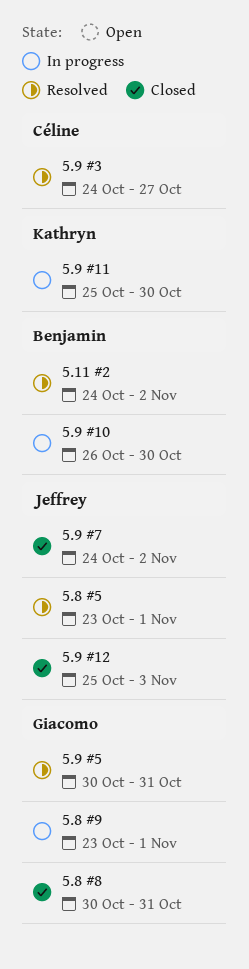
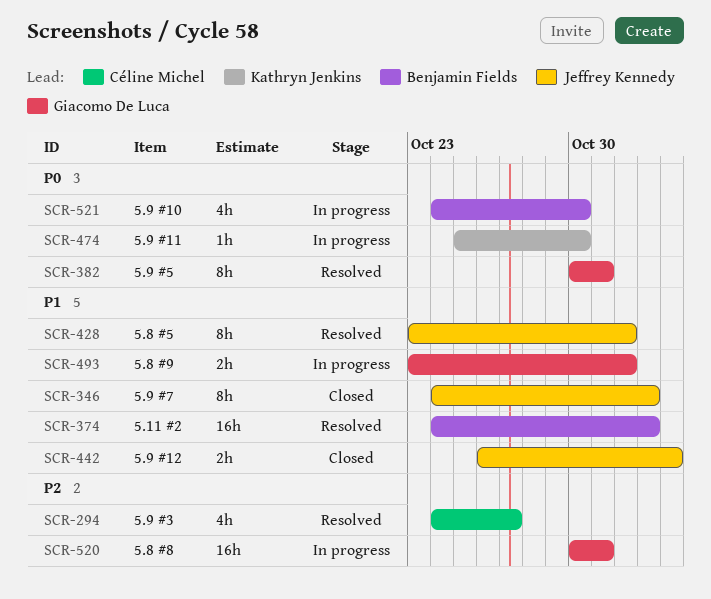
5.8 #8, status: Closed -> In progress
5.9 #10, start: Oct 26 -> Oct 24
5.9 #12, start: Oct 25 -> Oct 26

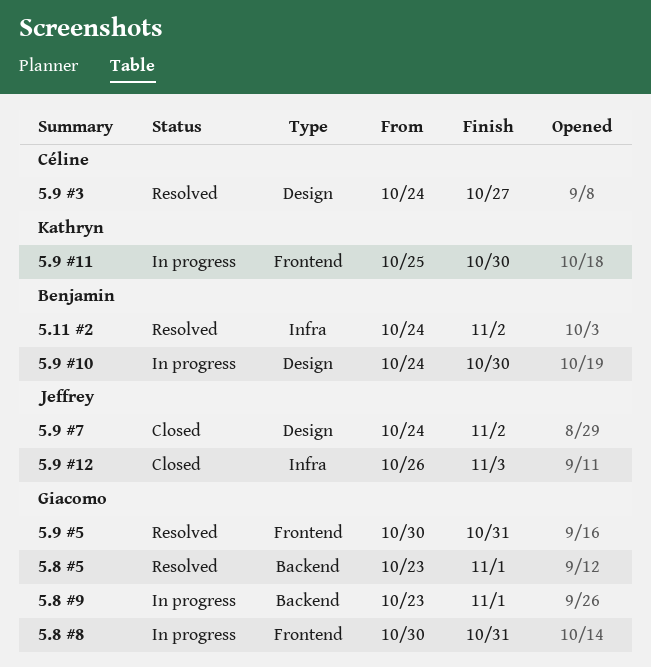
5.8 #5, owner: Jeffrey Kennedy -> Giacomo De Luca

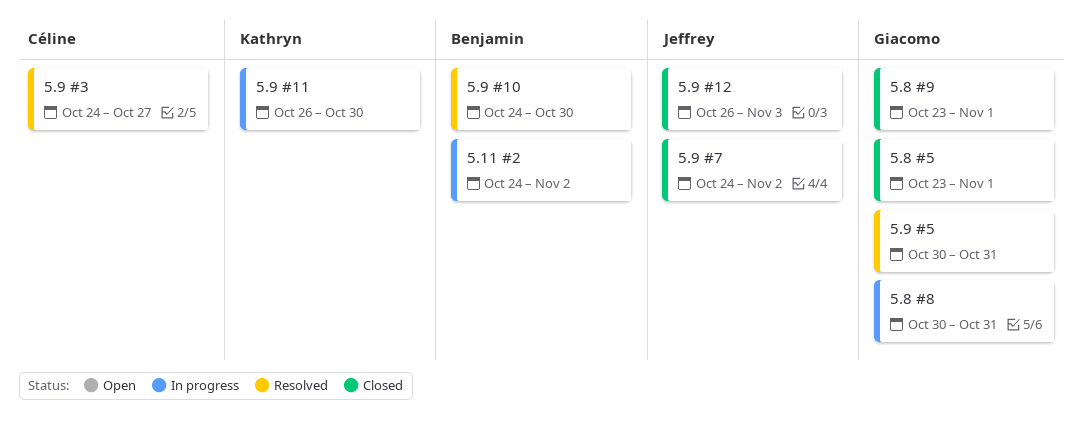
5.11 #2, status: Resolved -> In progress
5.8 #5, status: Resolved -> Closed
5.8 #9, status: In progress -> Closed
5.9 #10, status: In progress -> Resolved
5.9 #11, start: Oct 25 -> Oct 26

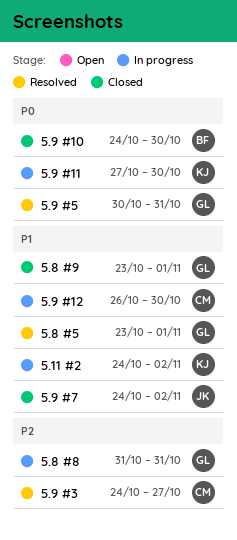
5.11 #2, owner: Benjamin -> Kathryn
5.8 #5, status: Closed -> Resolved
5.8 #8, start: Oct 30 -> Oct 31
5.9 #10, status: Resolved -> Closed
5.9 #11, start: Oct 26 -> Oct 27
5.9 #12, status: Closed -> In progress
5.9 #12, owner: Jeffrey -> Céline
5.9 #12, due: Nov 3 -> Oct 30

